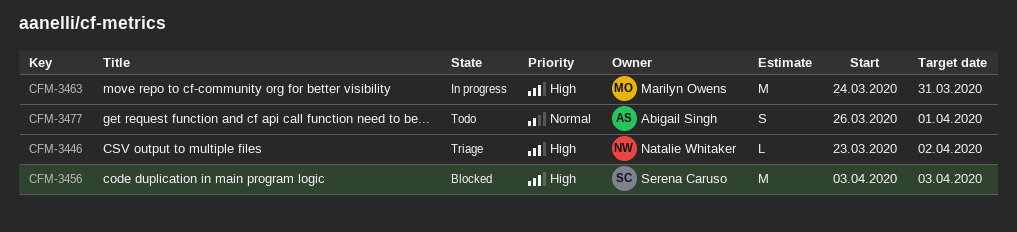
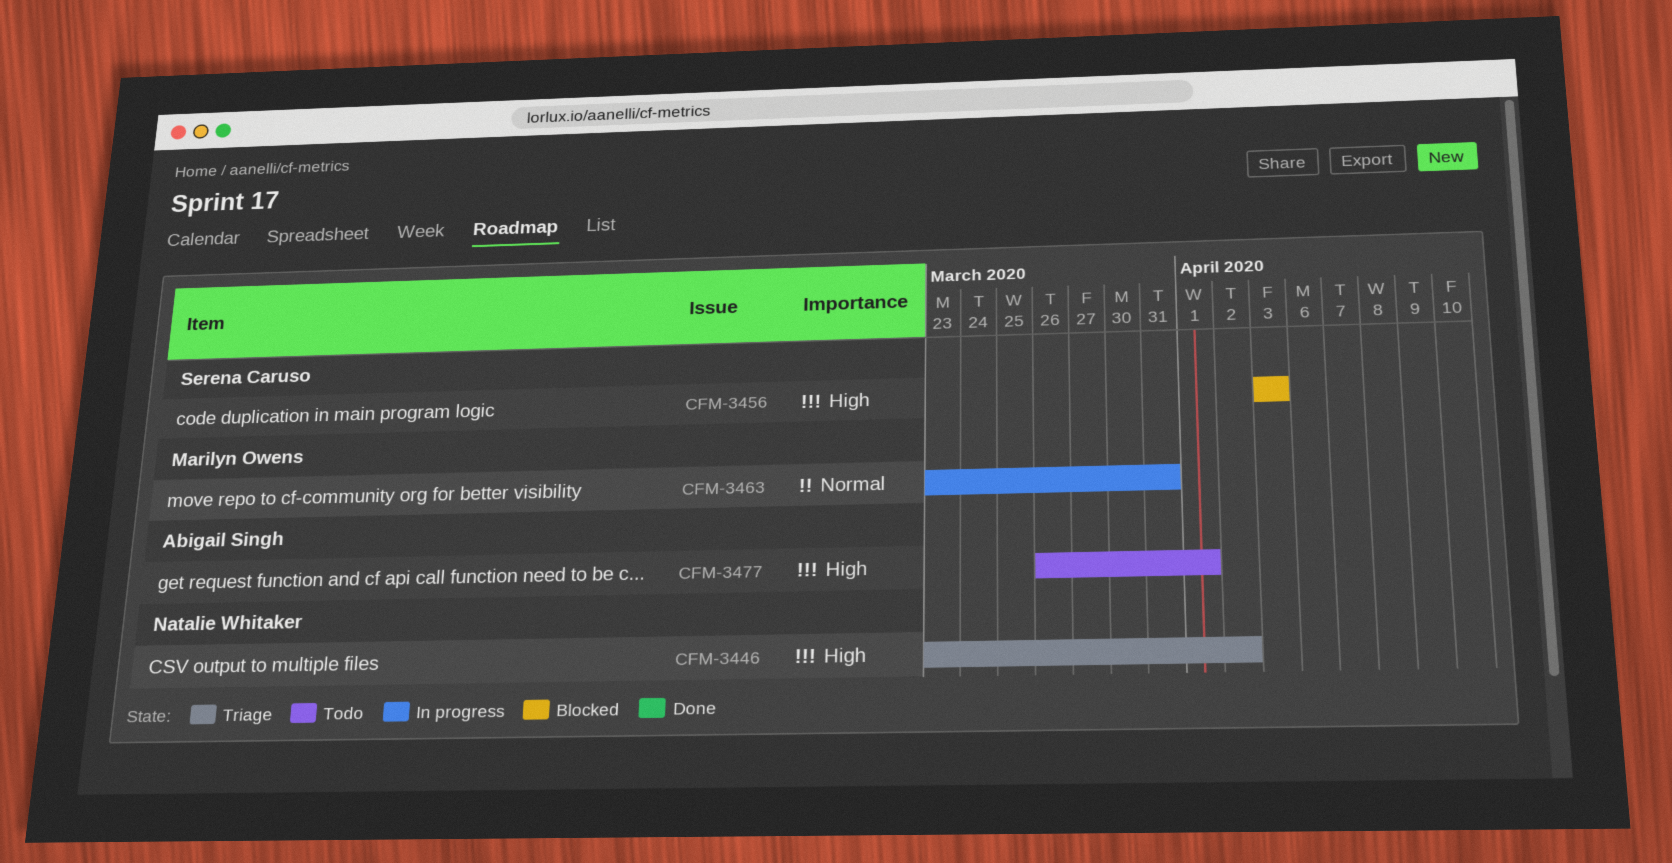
CFM-3463, priority: High -> Normal
CFM-3463, start: Mar 24 -> Mar 23
CFM-3477, priority: Normal -> High

